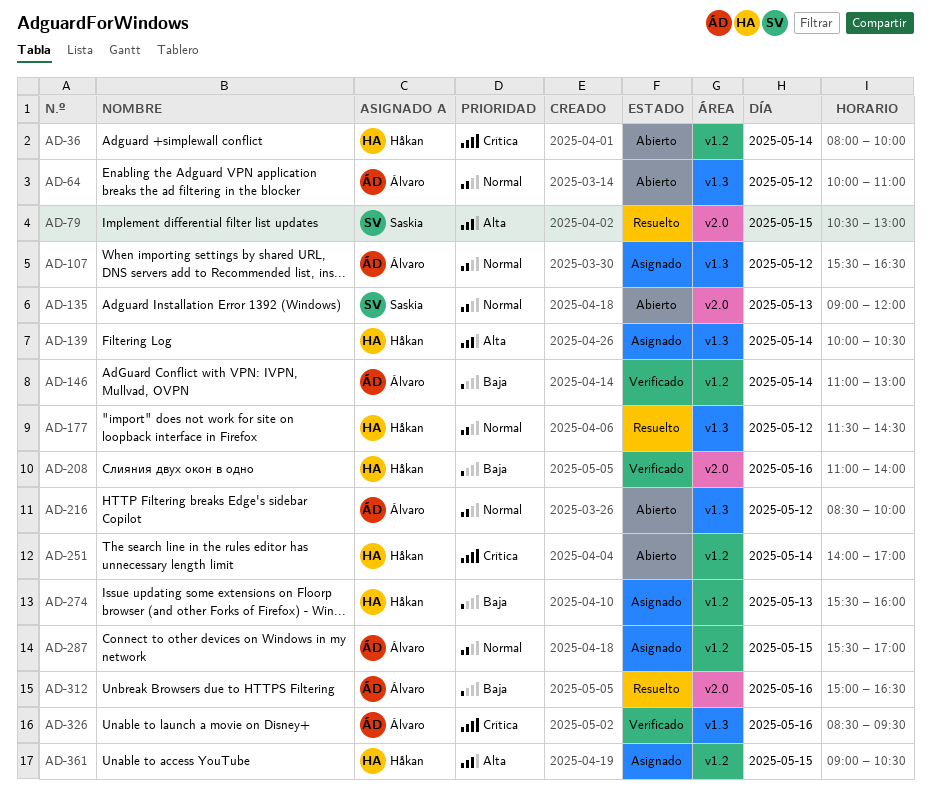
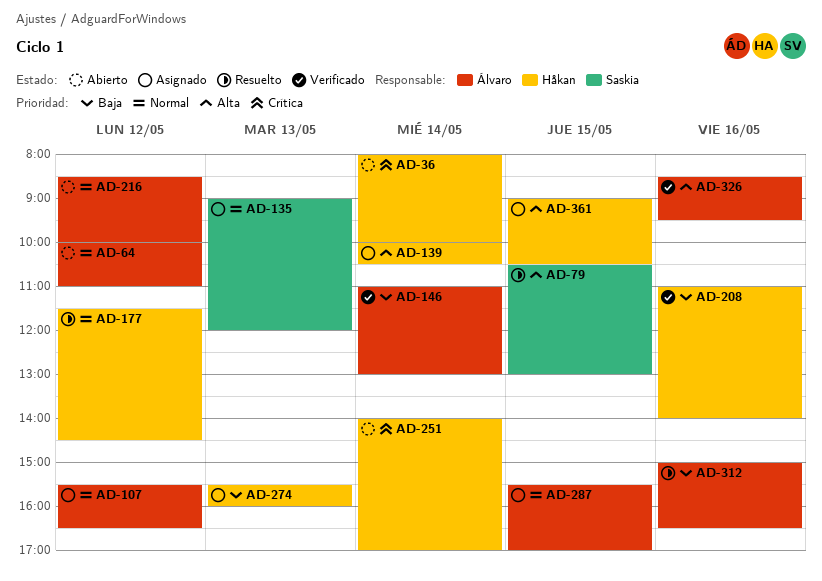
AD-135, status: Abierto -> Asignado
AD-326, priority: Crítica -> Alta

